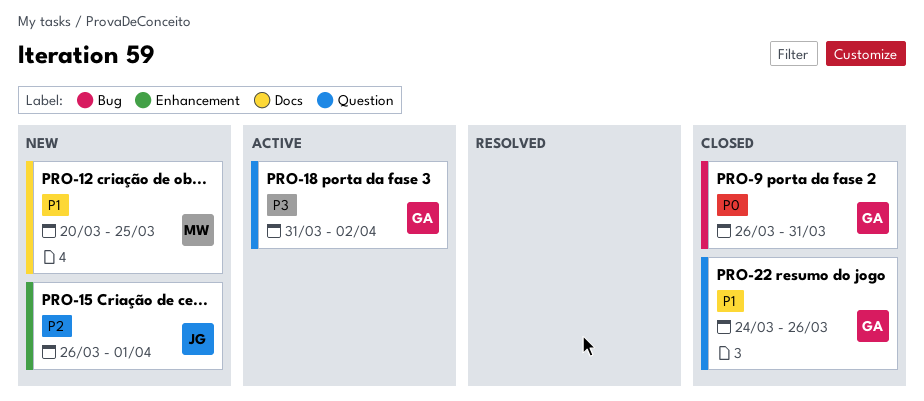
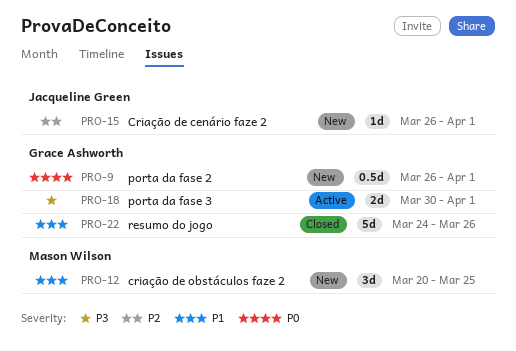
PRO-9, status: Closed -> New
PRO-9, due: Mar 31 -> Apr 1
PRO-18, start: Mar 31 -> Mar 30
PRO-18, due: Apr 2 -> Apr 1

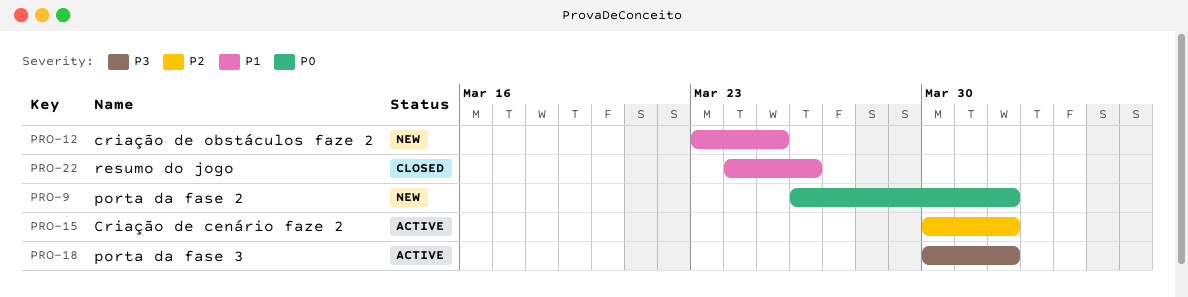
PRO-12, start: Mar 20 -> Mar 23
PRO-15, status: New -> Active
PRO-15, start: Mar 26 -> Mar 30

